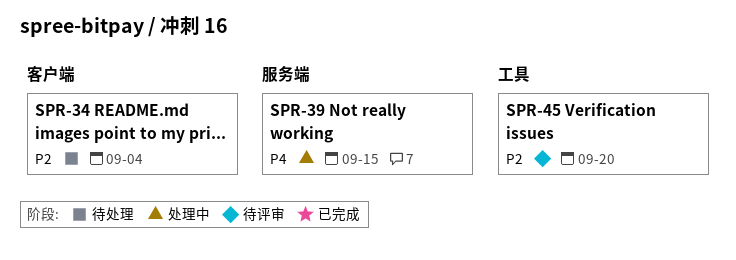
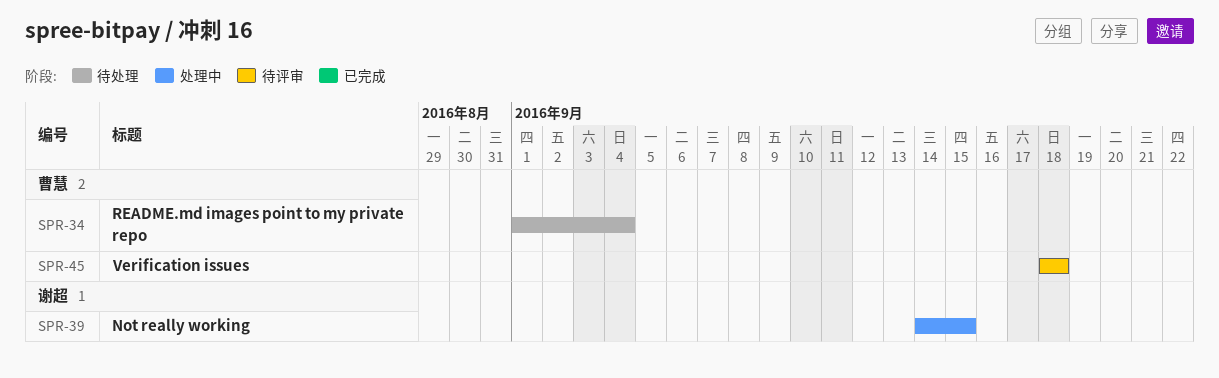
SPR-45, due: Sep 20 -> Sep 18

